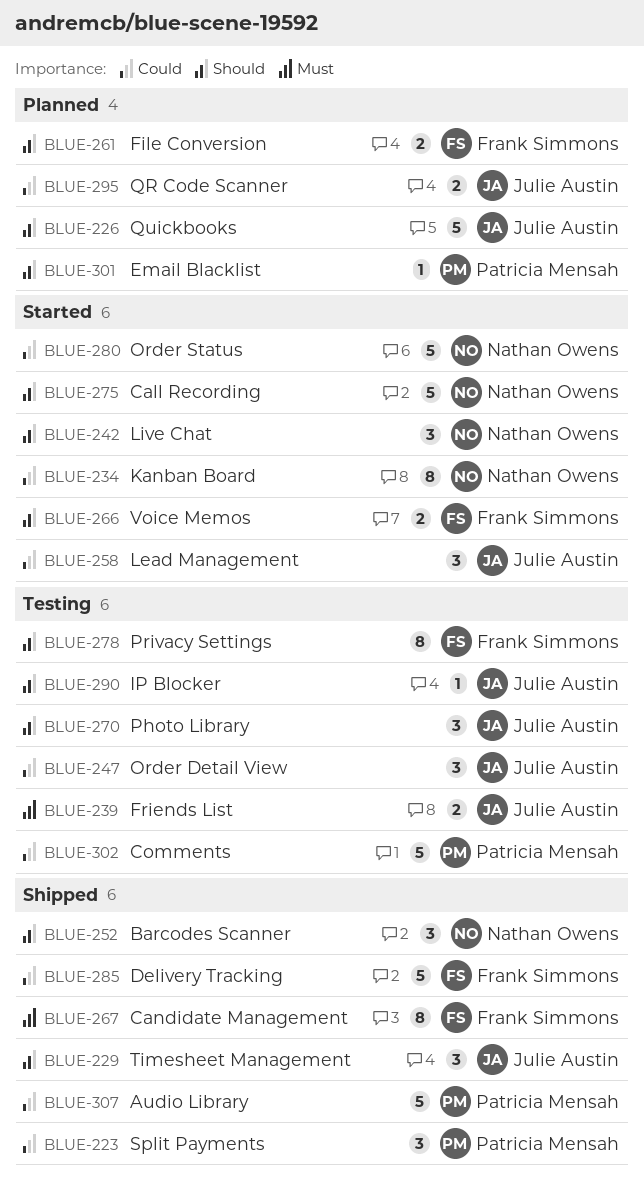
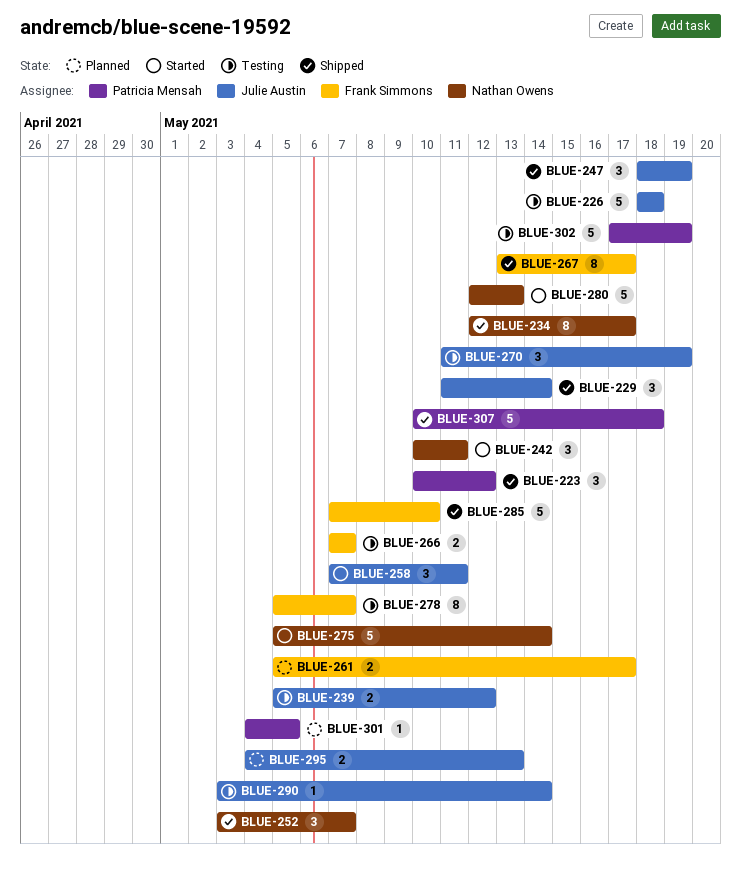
BLUE-226, status: Planned -> Testing
BLUE-234, status: Started -> Shipped
BLUE-247, status: Testing -> Shipped
BLUE-266, status: Started -> Testing

